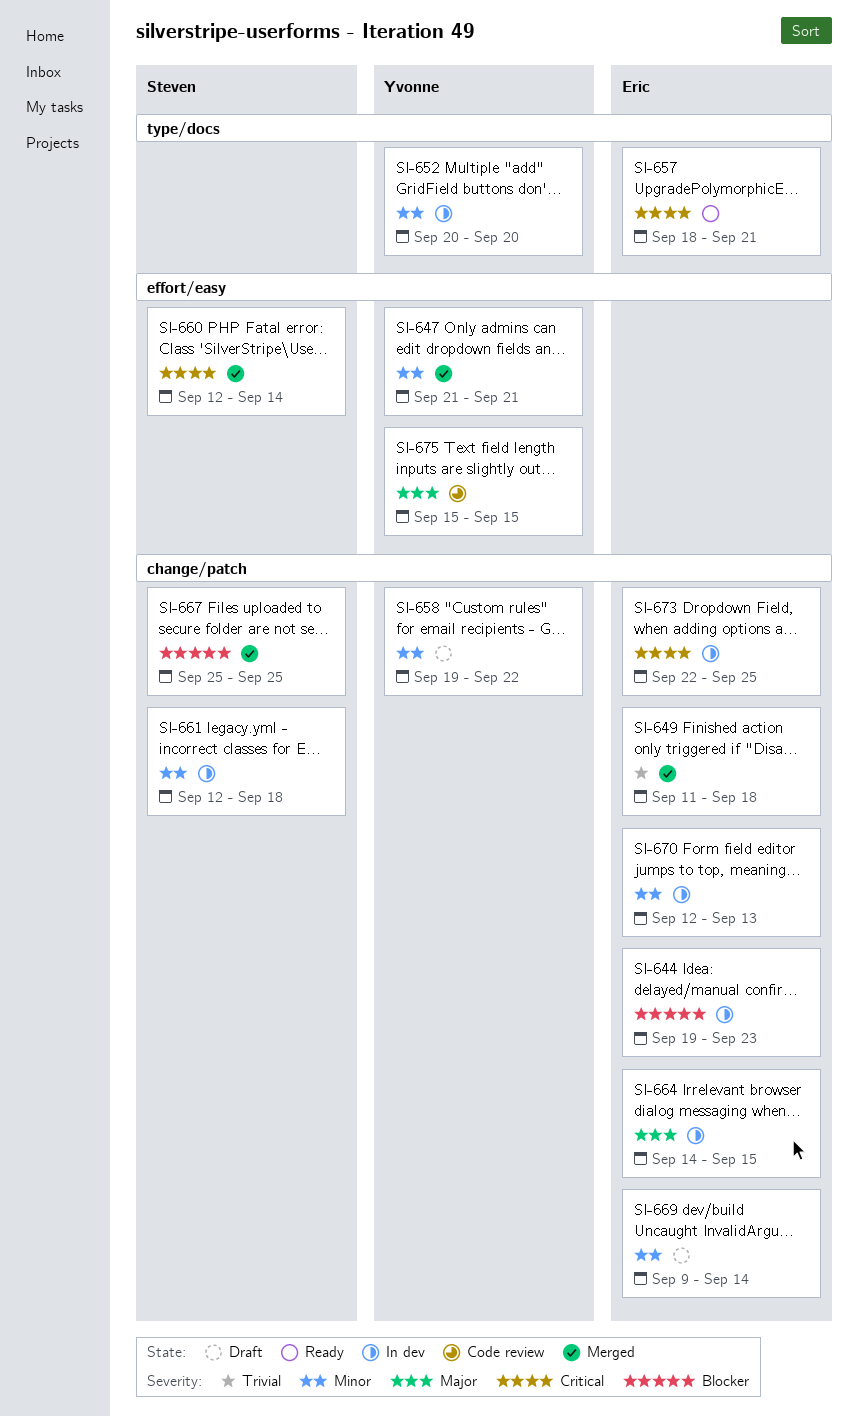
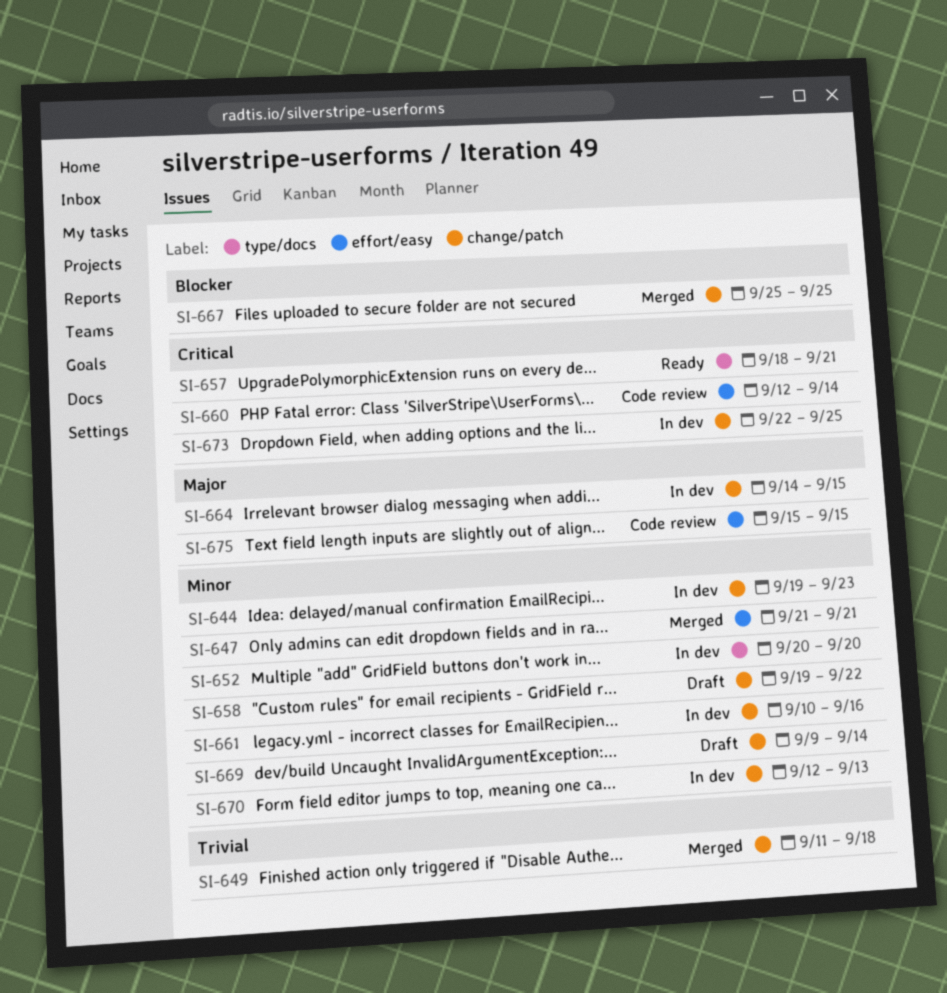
SI-644, priority: Blocker -> Minor
SI-660, status: Merged -> Code review
SI-661, start: Sep 12 -> Sep 10
SI-661, due: Sep 18 -> Sep 16

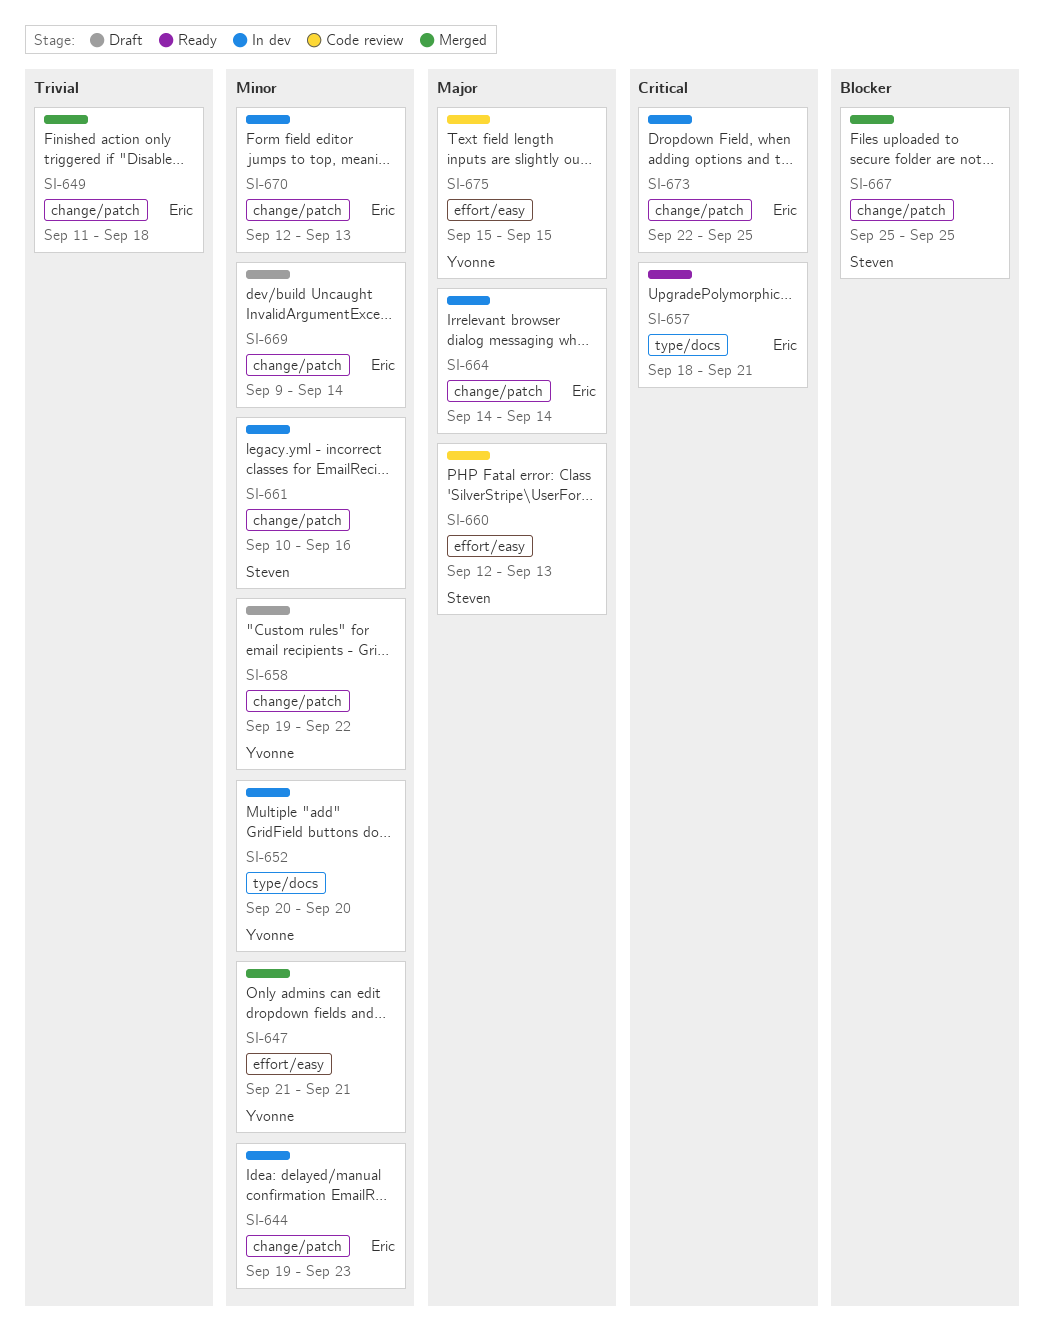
SI-660, priority: Critical -> Major
SI-660, due: Sep 14 -> Sep 13
SI-664, due: Sep 15 -> Sep 14

